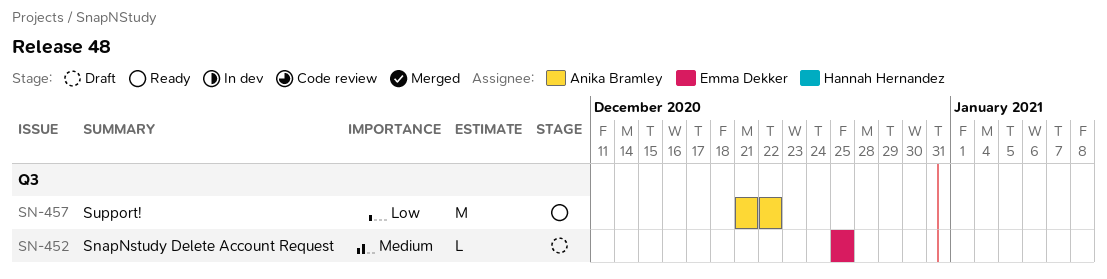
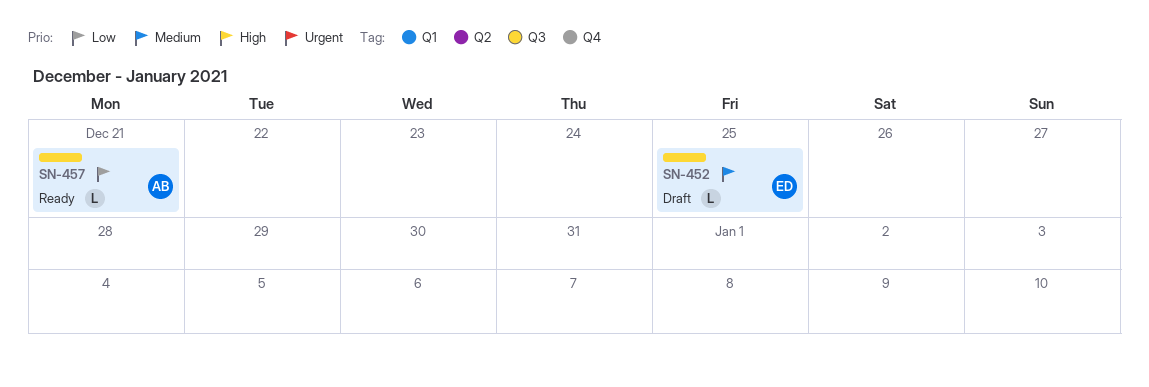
SN-457, estimate: M -> L
SN-457, due: Dec 22 -> Dec 21

